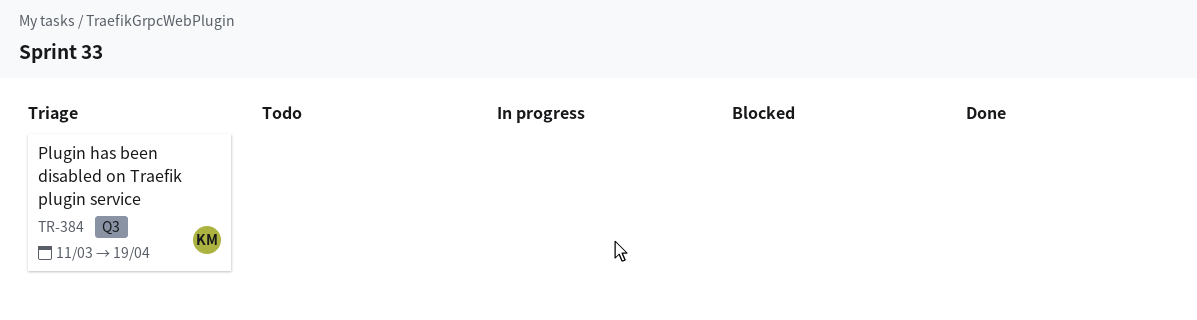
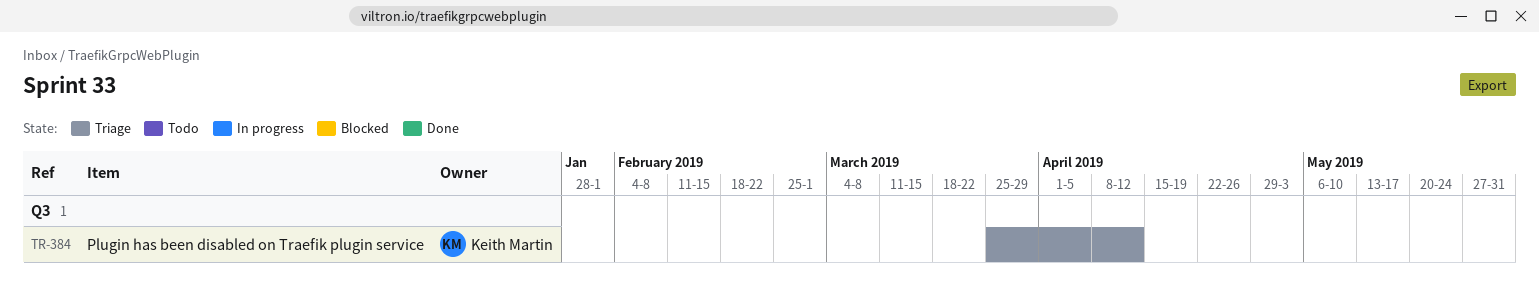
TR-384, start: Mar 11 -> Mar 25
TR-384, due: Apr 19 -> Apr 12

